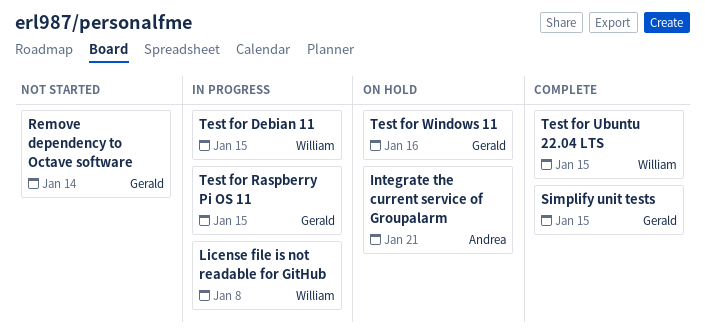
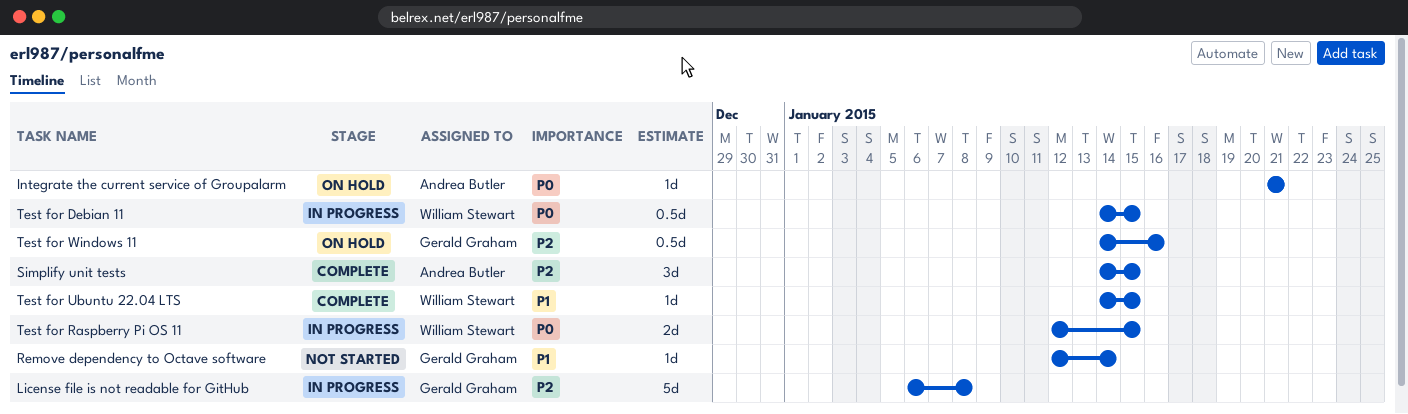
License file is not readable for GitHub, owner: William Stewart -> Gerald Graham
Simplify unit tests, owner: Gerald Graham -> Andrea Butler
Test for Raspberry Pi OS 11, owner: Gerald Graham -> William Stewart

